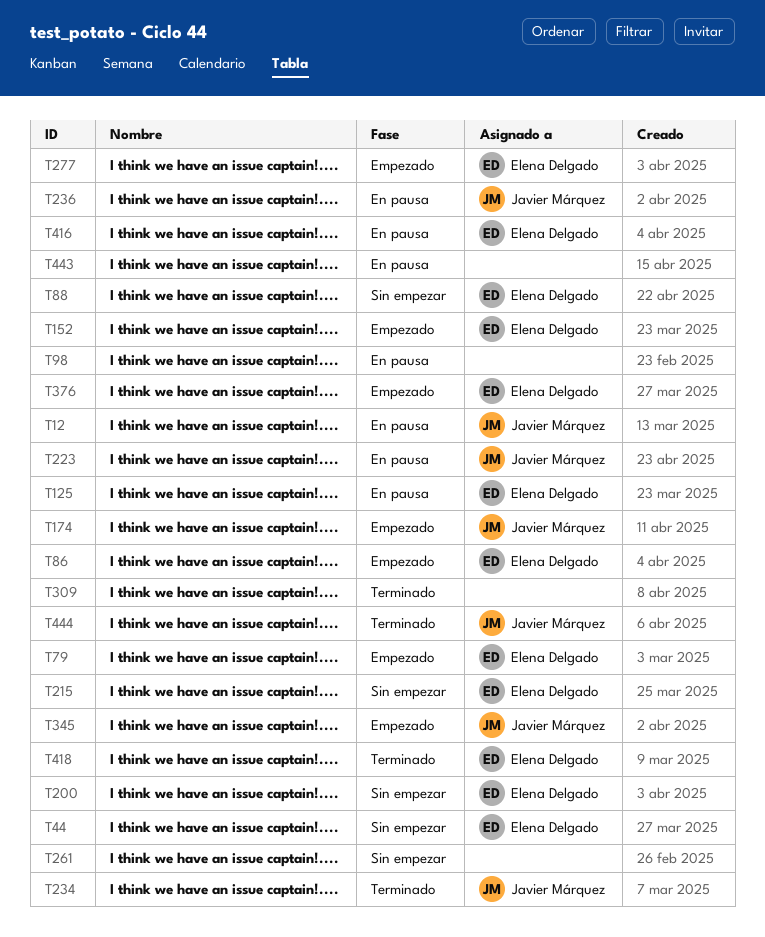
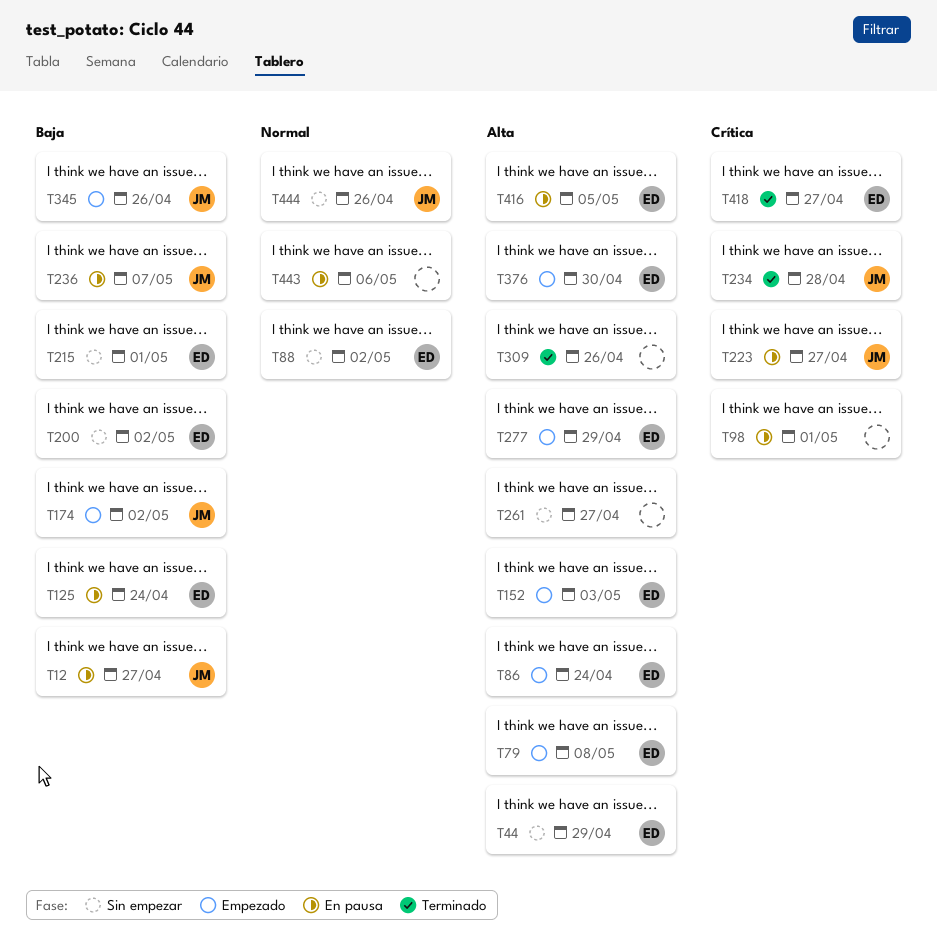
T444, status: Terminado -> Sin empezar

